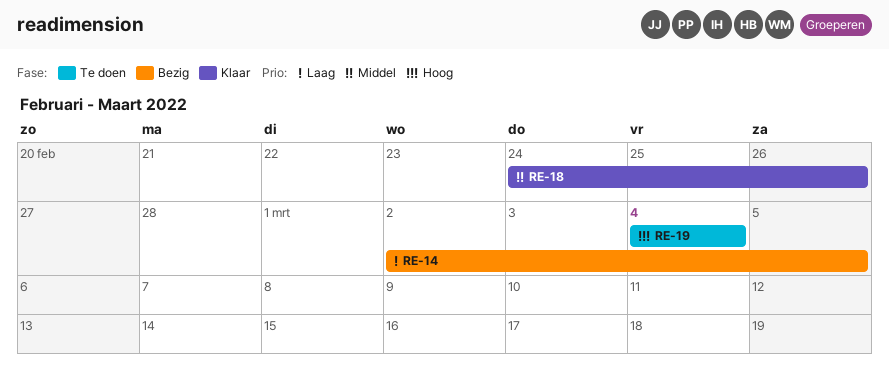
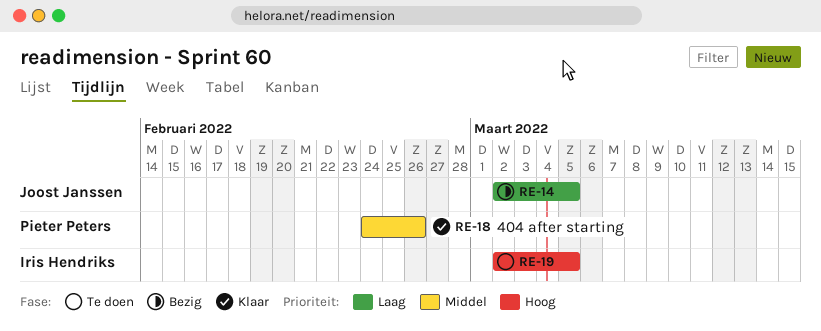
RE-19, start: Mar 4 -> Mar 2
RE-19, due: Mar 4 -> Mar 5

